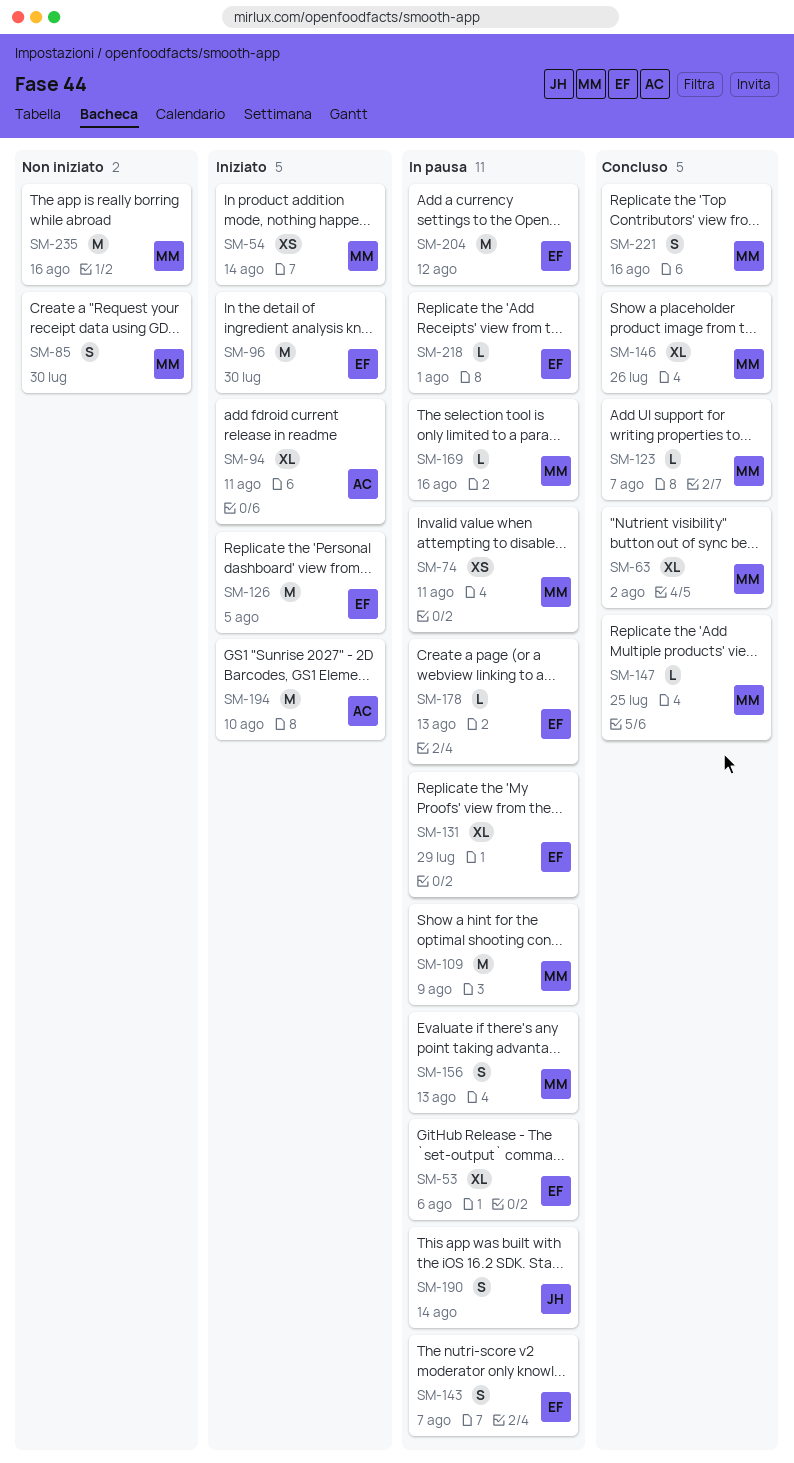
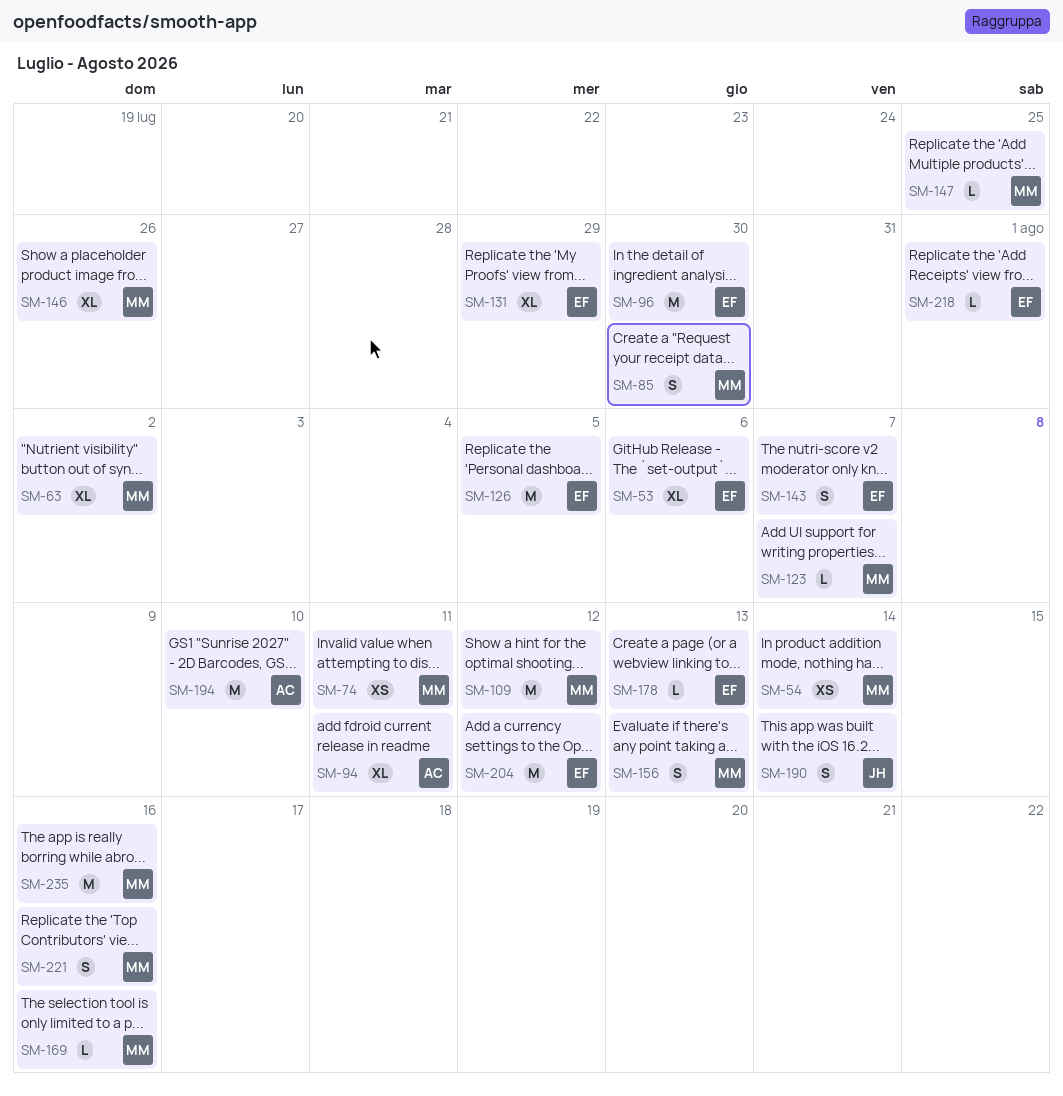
SM-109, due: Aug 9 -> Aug 12

